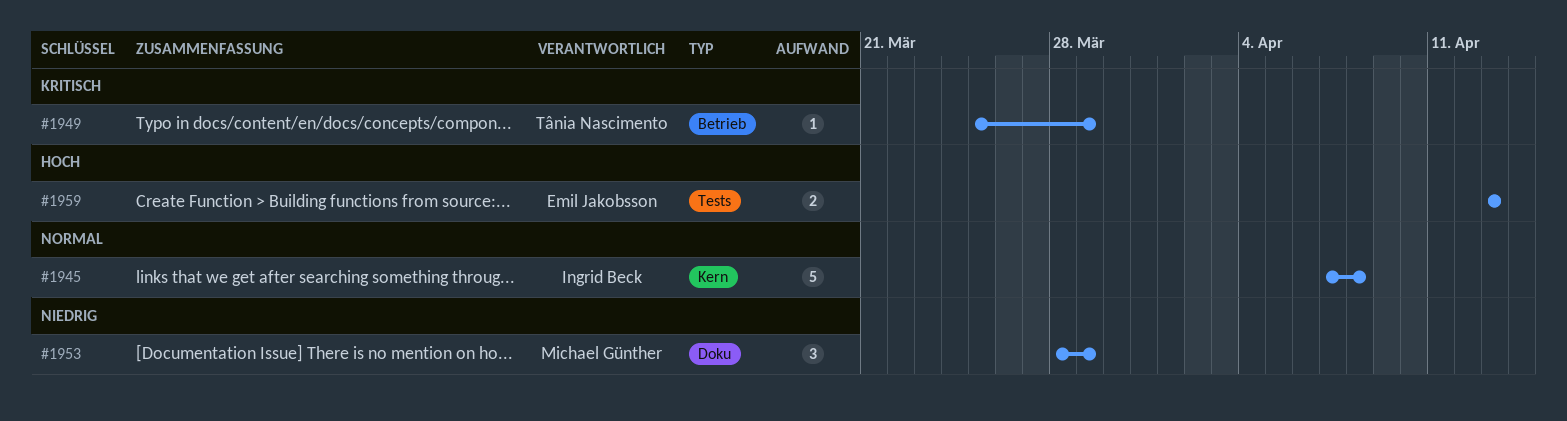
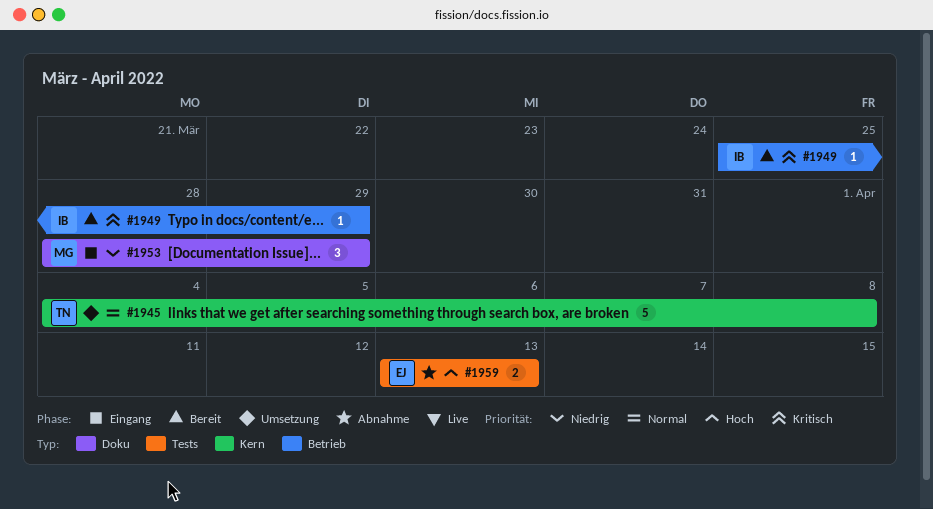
#1945, owner: Ingrid Beck -> Tânia Nascimento
#1945, start: Apr 7 -> Apr 4
#1949, owner: Tânia Nascimento -> Ingrid Beck

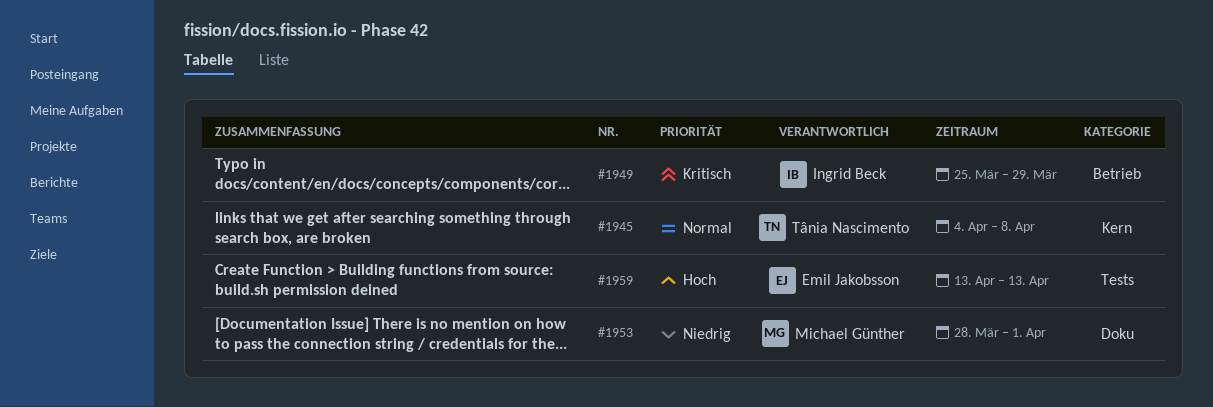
#1953, due: Mar 29 -> Apr 1

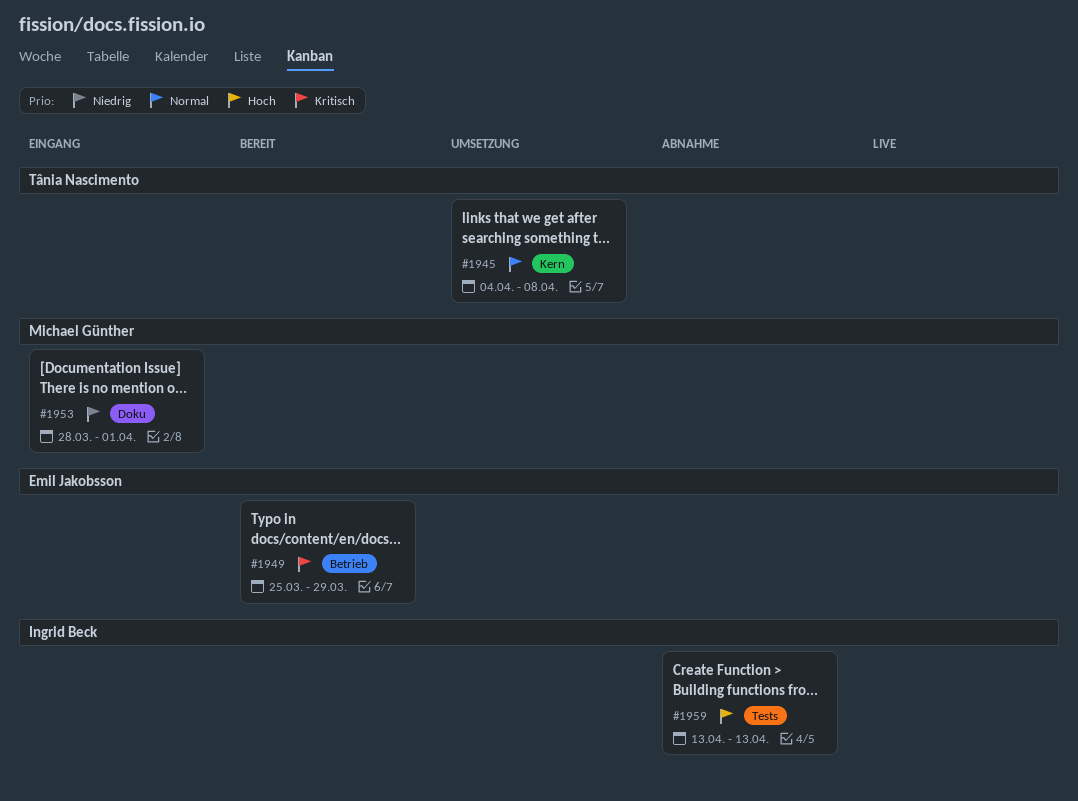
#1949, owner: Ingrid Beck -> Emil Jakobsson
#1959, owner: Emil Jakobsson -> Ingrid Beck

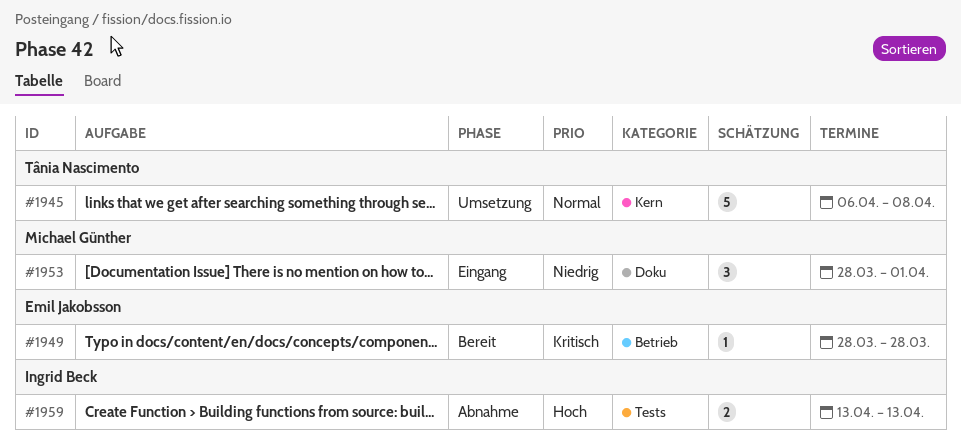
#1945, start: Apr 4 -> Apr 6
#1949, start: Mar 25 -> Mar 28
#1949, due: Mar 29 -> Mar 28

